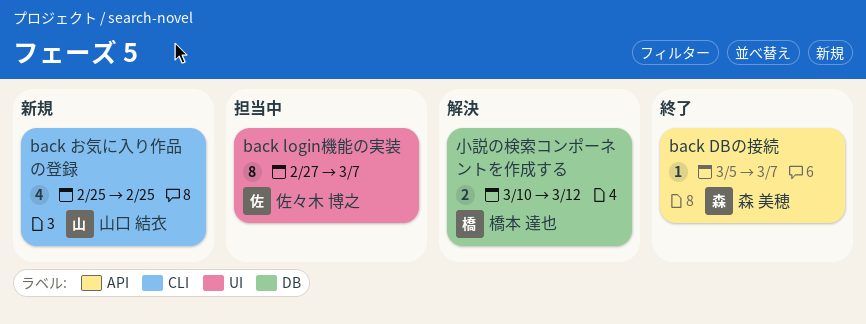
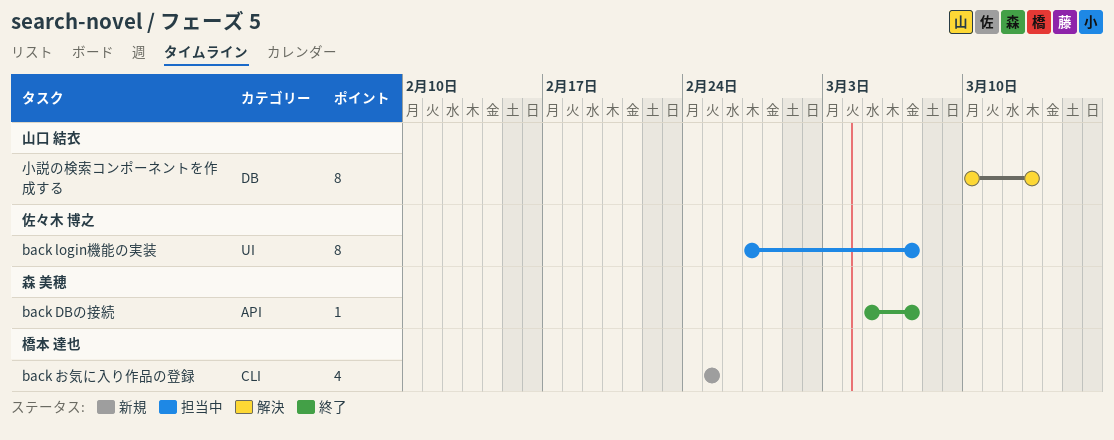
back お気に入り作品の登録, owner: 山口 結衣 -> 橋本 達也
小説の検索コンポーネントを作成する, owner: 橋本 達也 -> 山口 結衣
小説の検索コンポーネントを作成する, estimate: 2 -> 8
小説の検索コンポーネントを作成する, due: Mar 12 -> Mar 13

